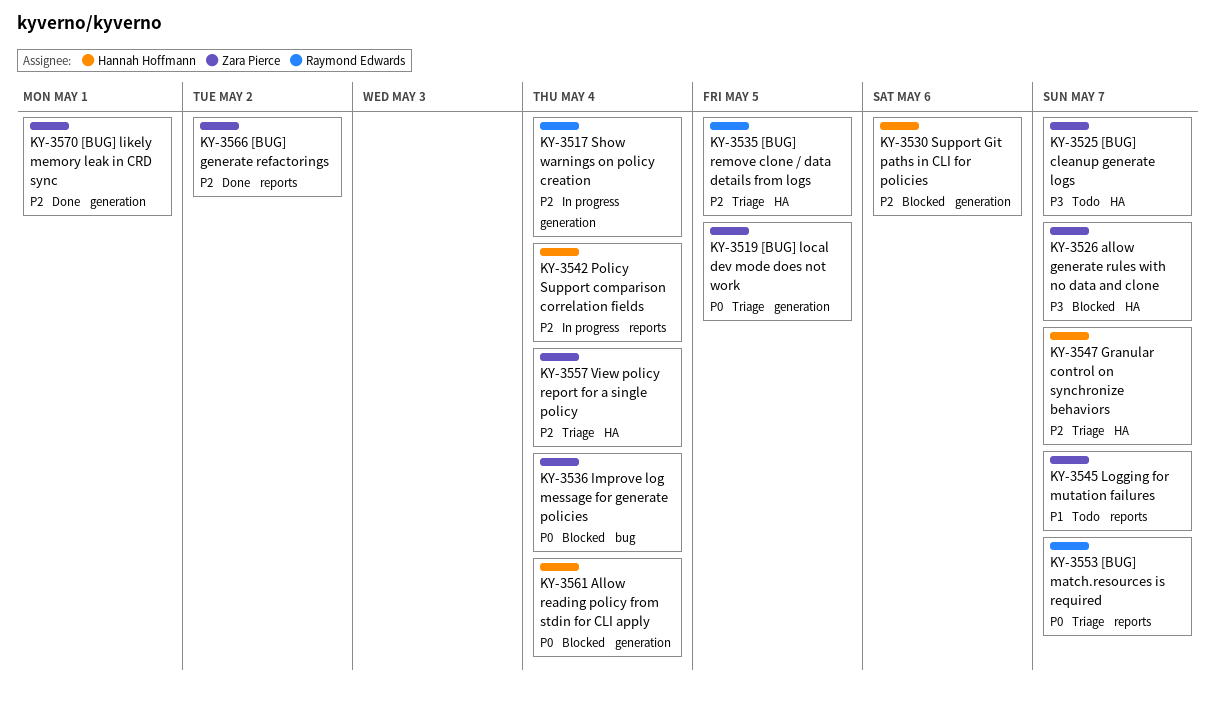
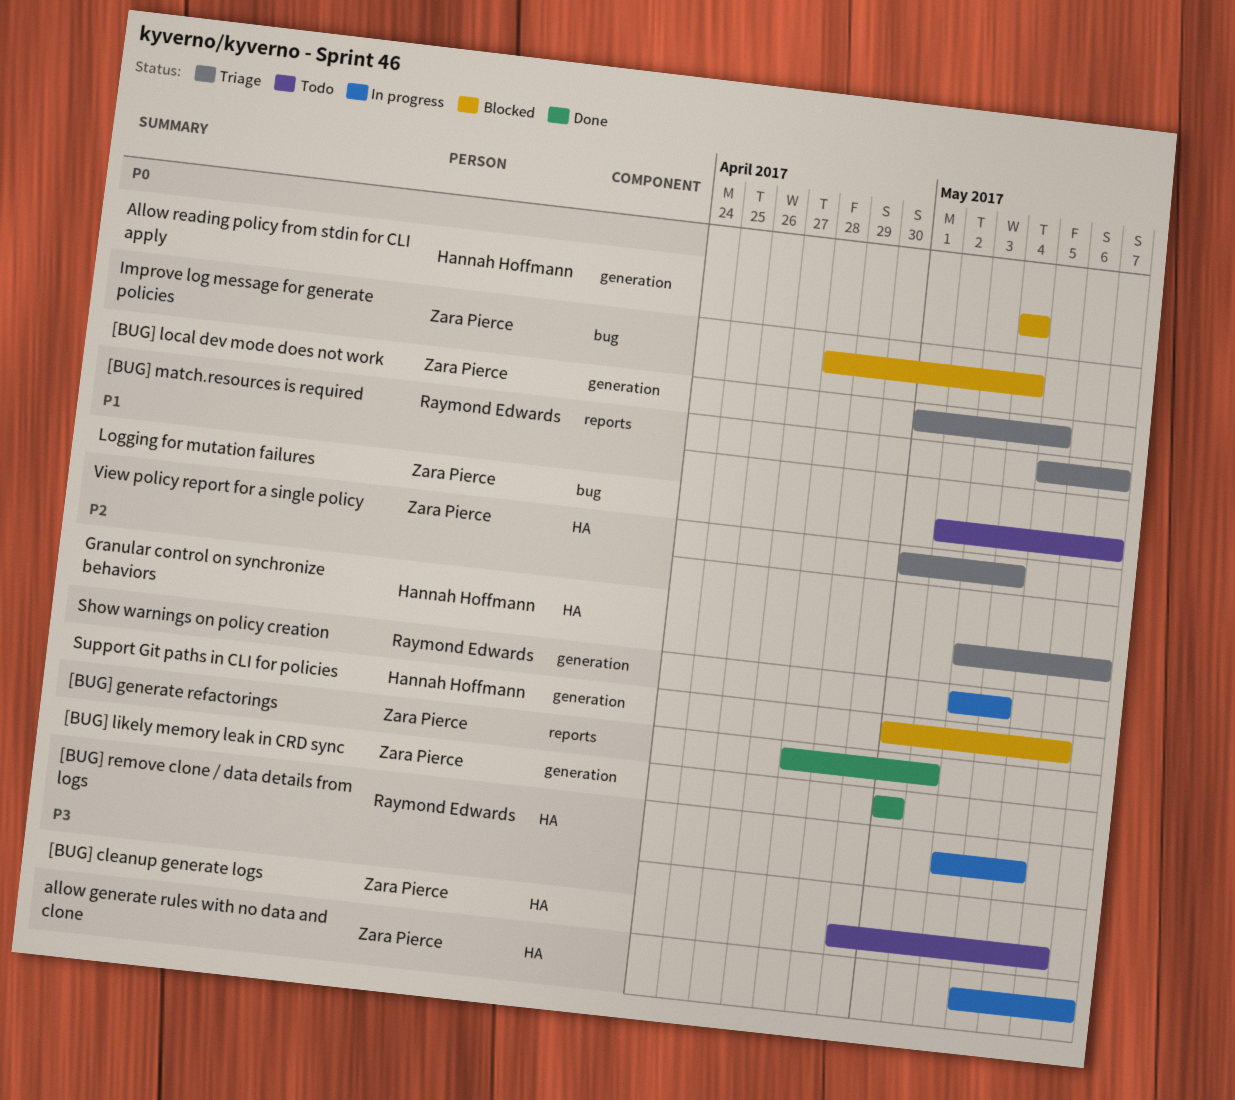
[BUG] cleanup generate logs, due: May 7 -> May 6
[BUG] remove clone / data details from logs, status: Triage -> In progress
allow generate rules with no data and clone, status: Blocked -> In progress
Logging for mutation failures, label: reports -> bug
Policy Support comparison correlation fields: present -> none
View policy report for a single policy, priority: P2 -> P1

